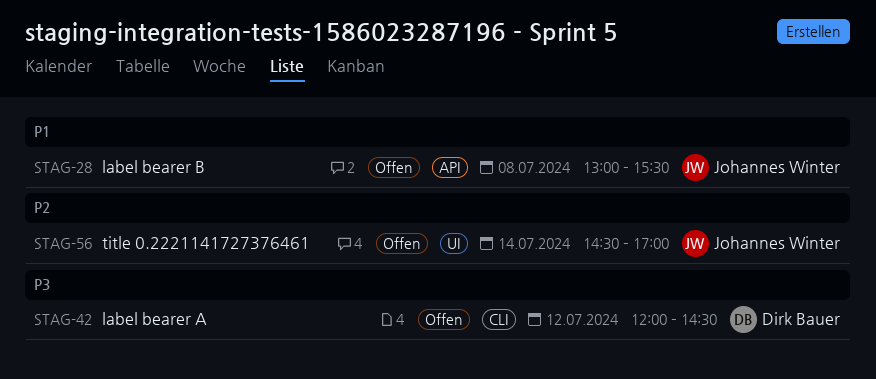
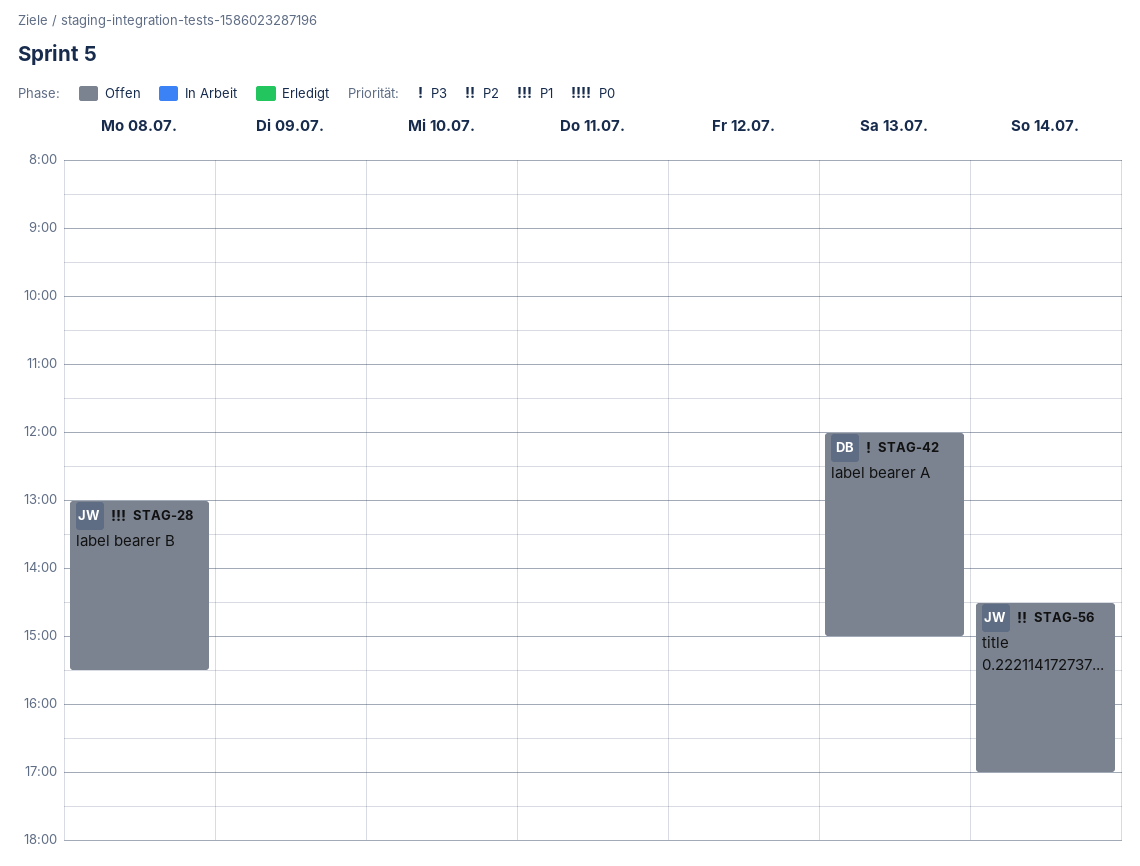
STAG-42, day: Jul 12 -> Jul 13
STAG-42, ends: 14:30 -> 15:00

